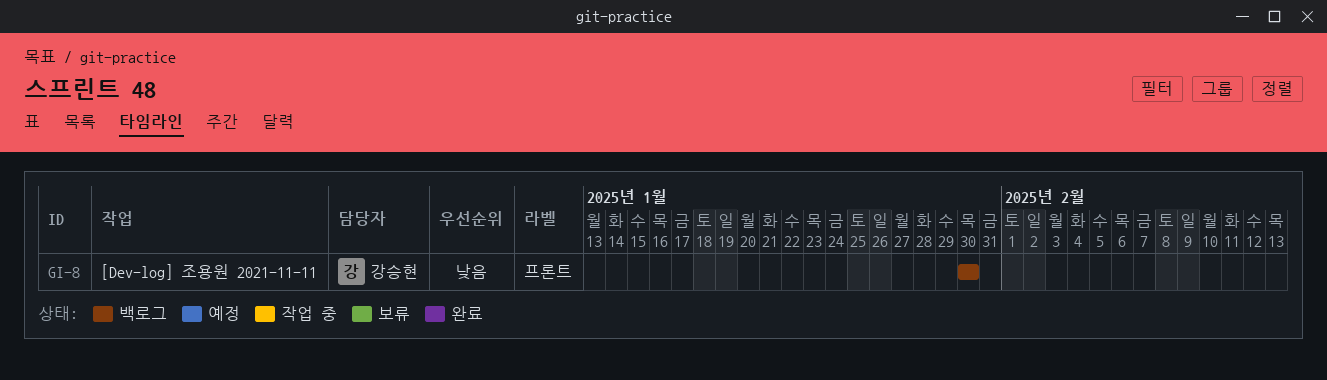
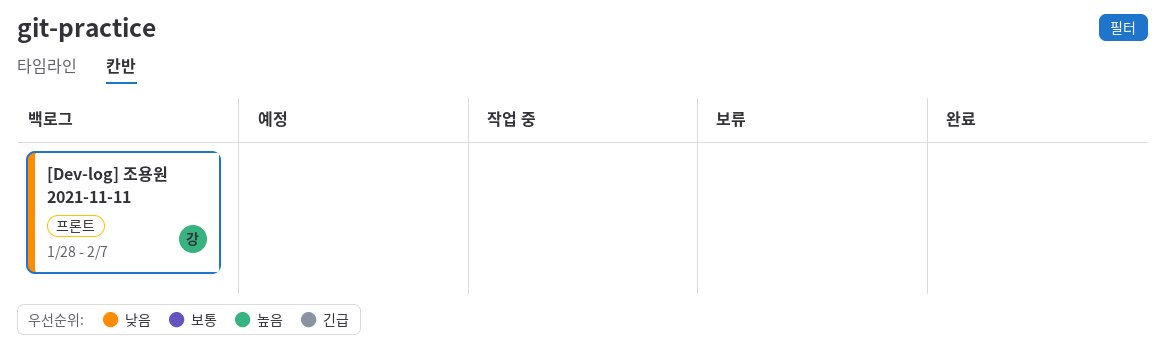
[Dev-log] 조용원 2021-11-11, start: Jan 30 -> Jan 28
[Dev-log] 조용원 2021-11-11, due: Jan 30 -> Feb 7

